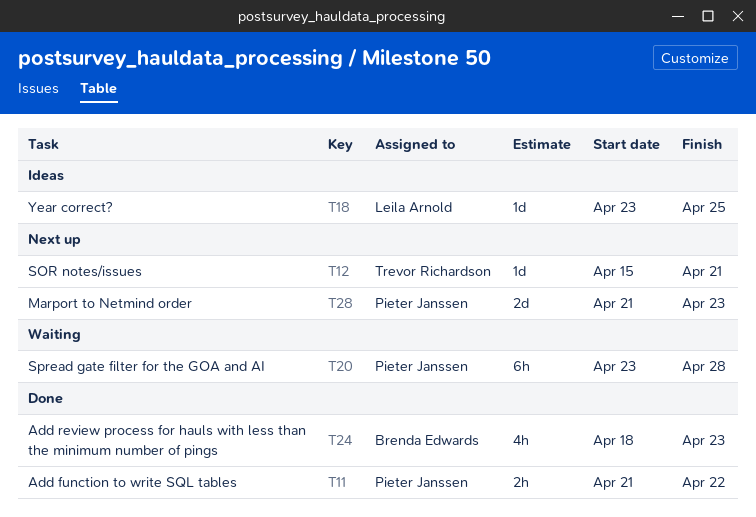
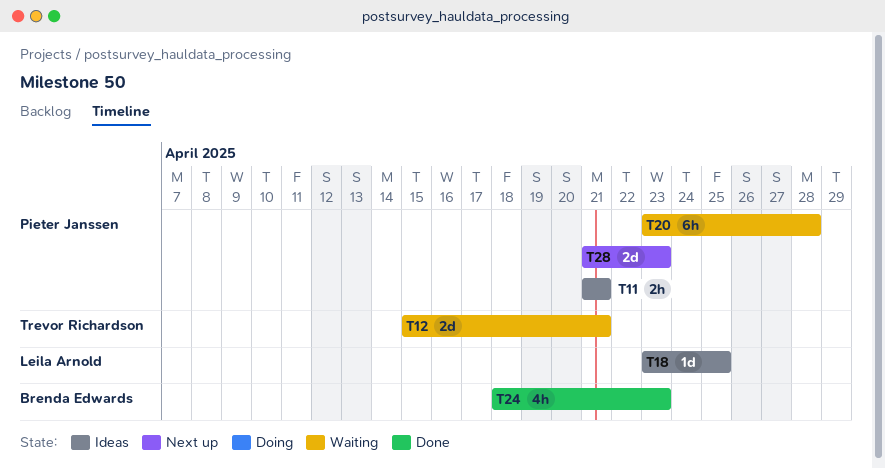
T11, status: Done -> Ideas
T11, due: Apr 22 -> Apr 21
T12, status: Next up -> Waiting
T12, estimate: 1d -> 2d

